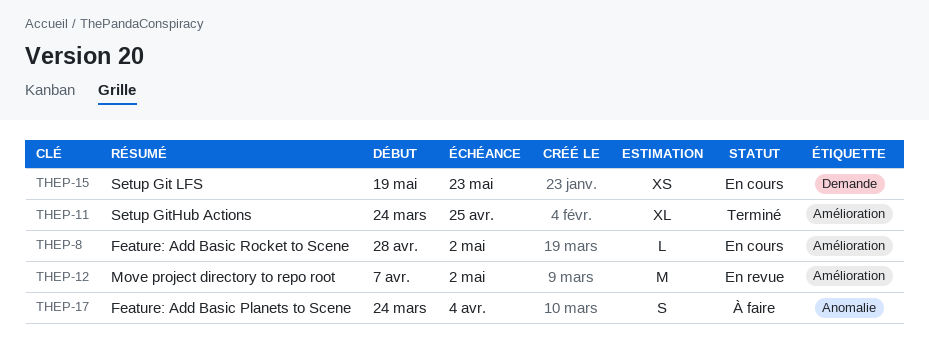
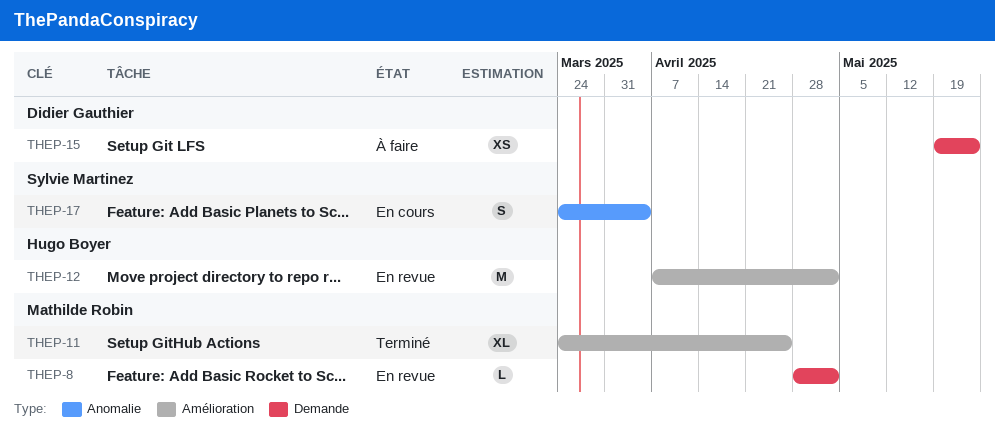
THEP-8, status: En cours -> En revue
THEP-8, label: Amélioration -> Demande
THEP-15, status: En cours -> À faire
THEP-17, status: À faire -> En cours

